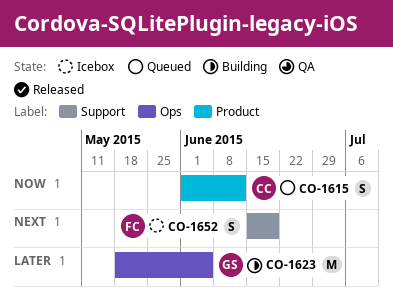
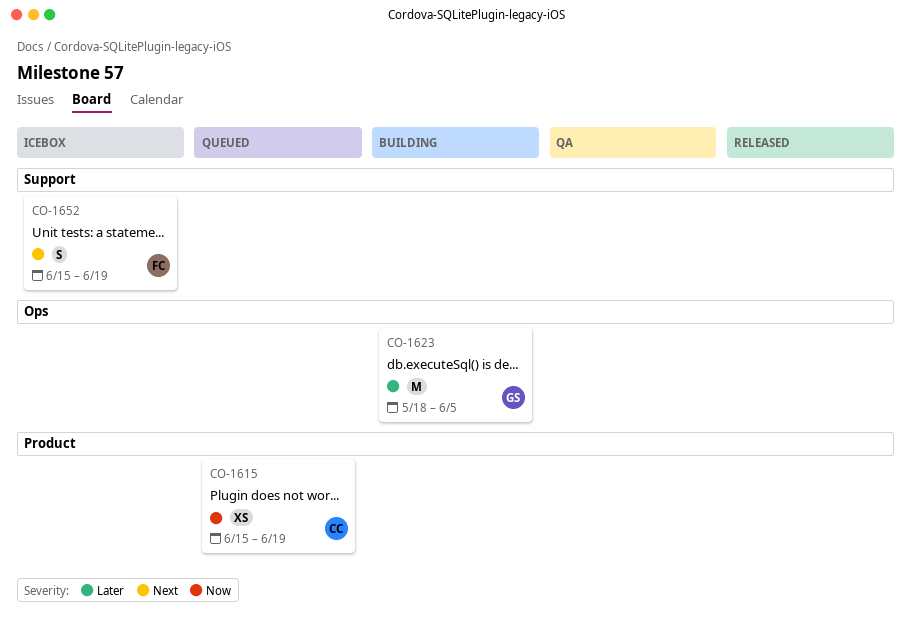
CO-1615, estimate: S -> XS
CO-1615, start: Jun 1 -> Jun 15
CO-1615, due: Jun 12 -> Jun 19

